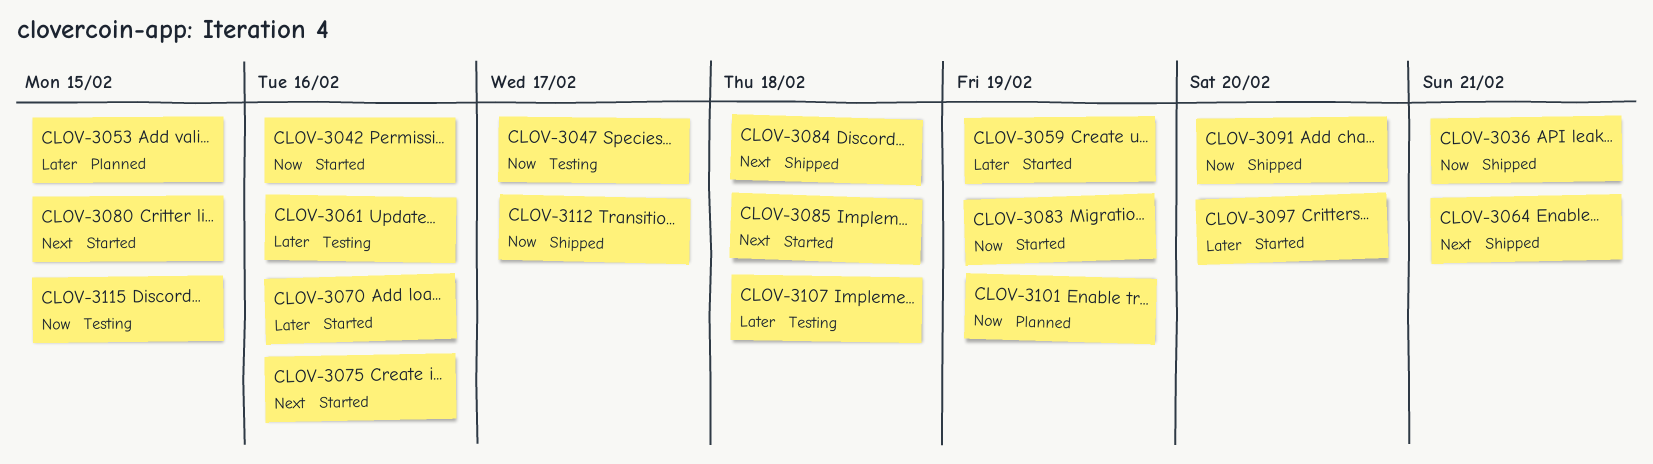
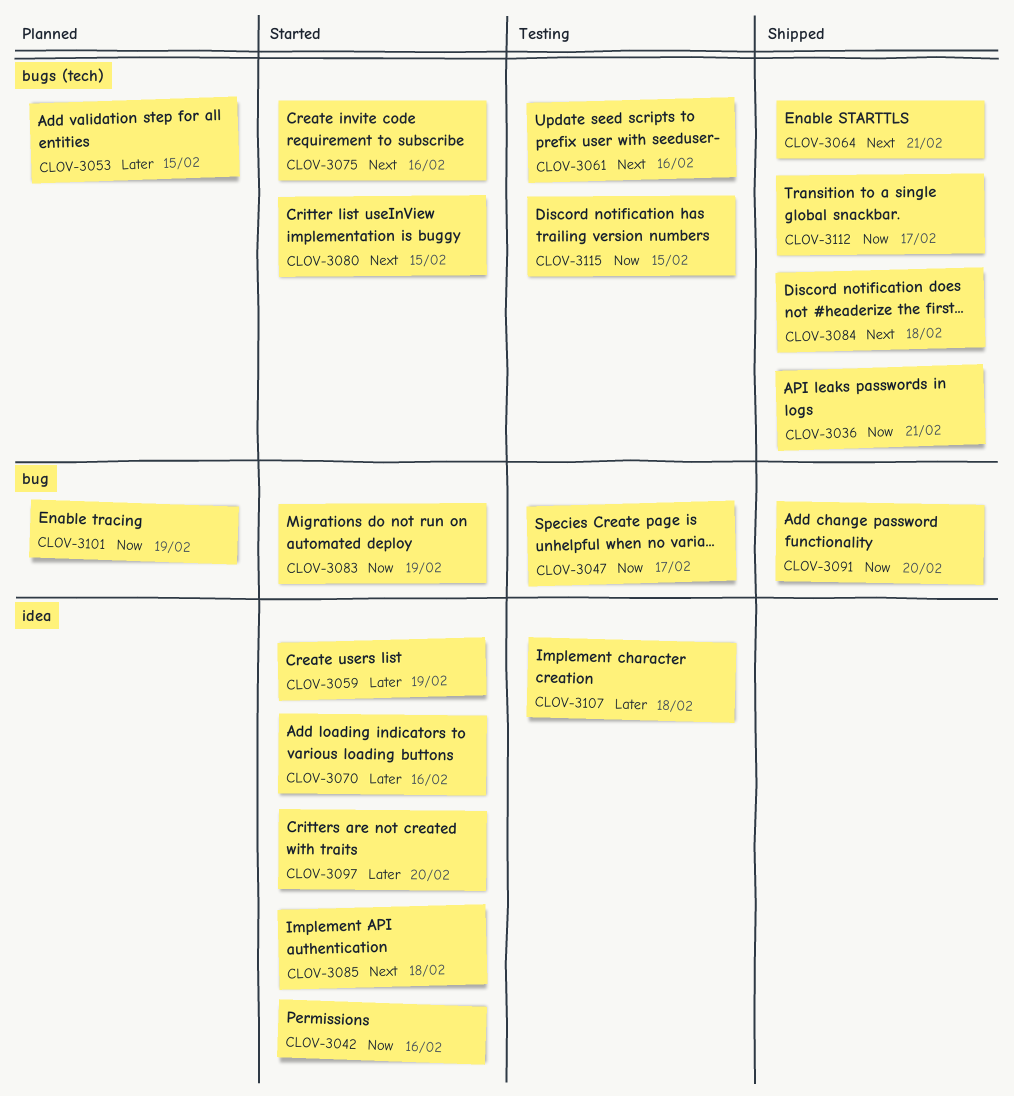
CLOV-3061, priority: Later -> Next

